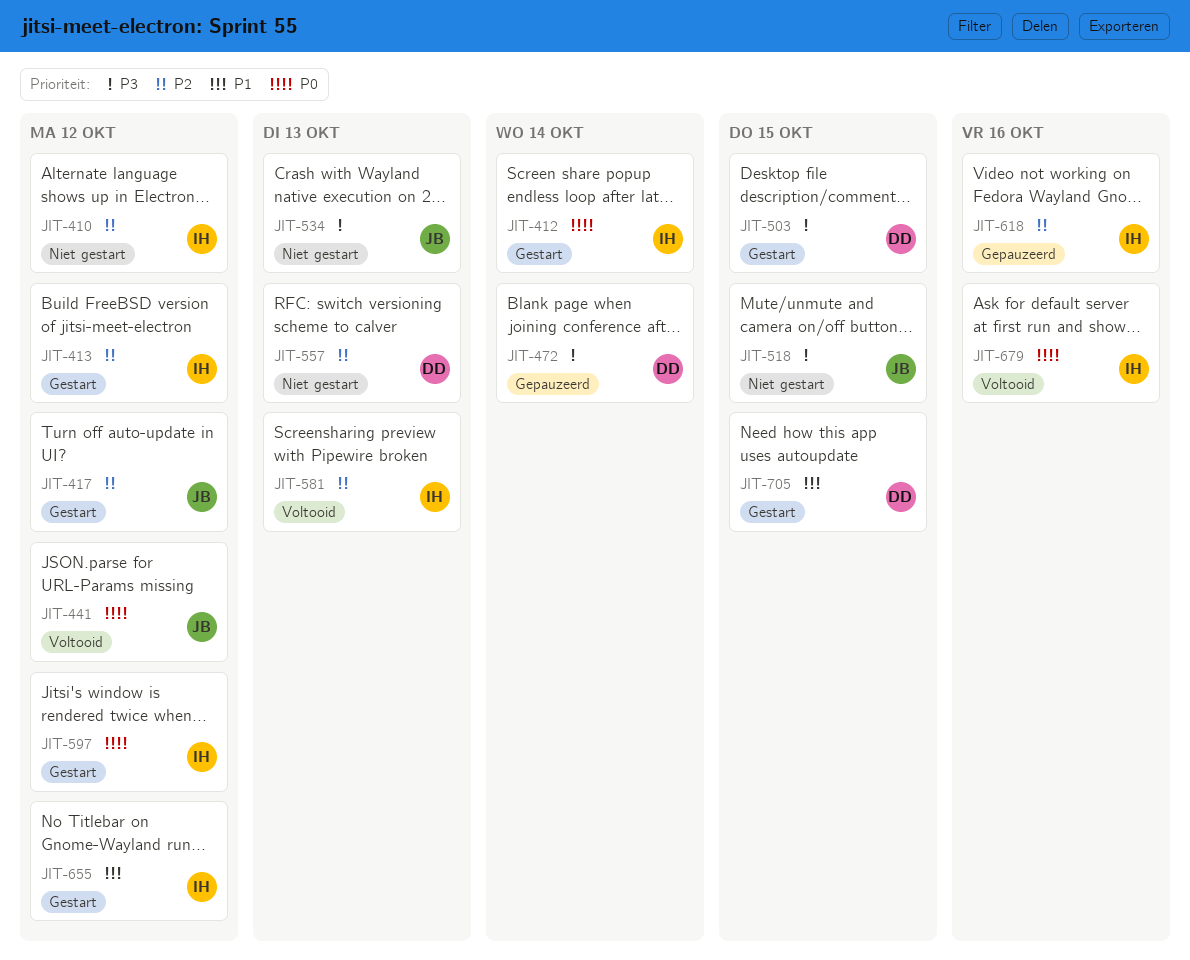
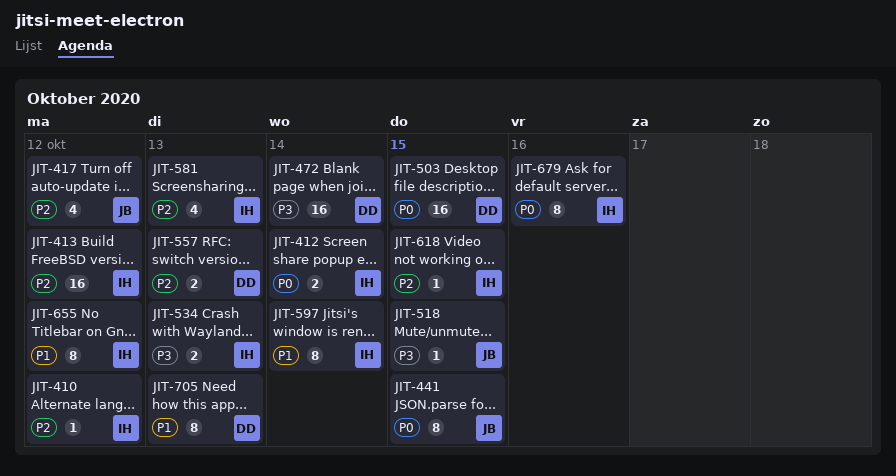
JIT-441, due: Oct 12 -> Oct 15
JIT-503, priority: P3 -> P0
JIT-534, owner: JB -> IH
JIT-597, priority: P0 -> P1
JIT-597, due: Oct 12 -> Oct 14
JIT-618, due: Oct 16 -> Oct 15
JIT-705, due: Oct 15 -> Oct 13

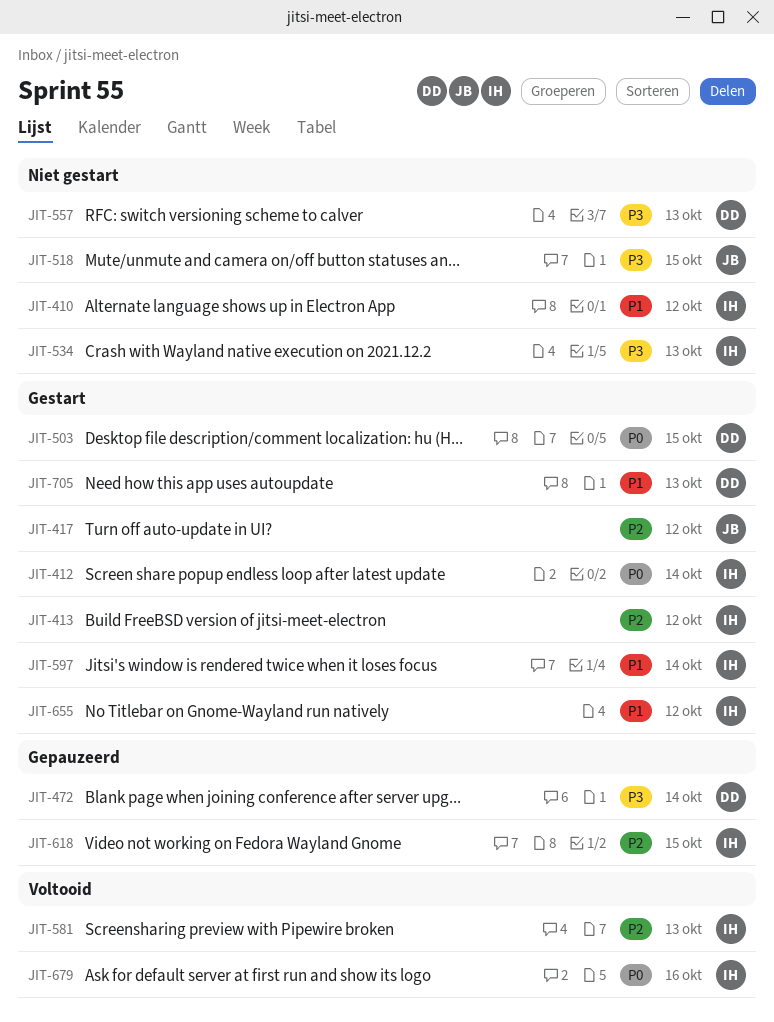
JIT-410, priority: P2 -> P1
JIT-441: present -> none
JIT-557, priority: P2 -> P3

